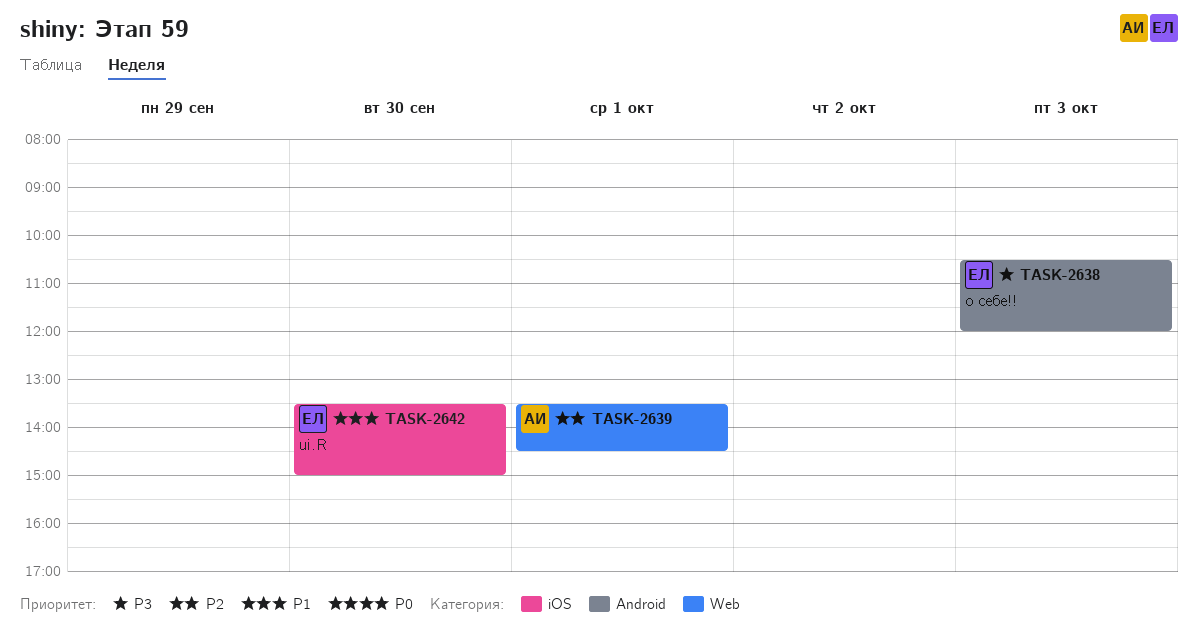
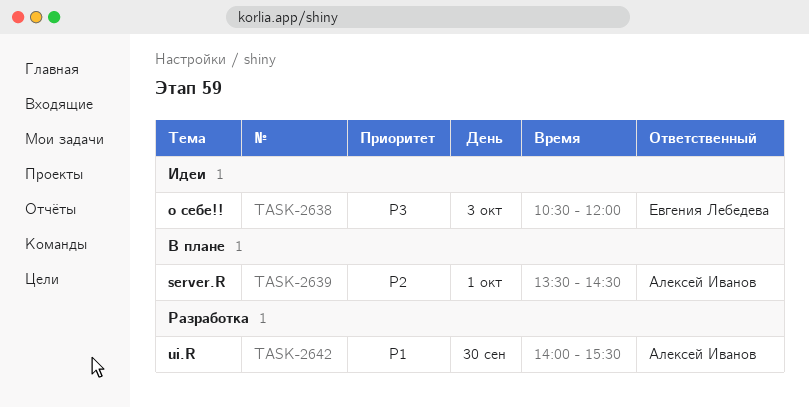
TASK-2642, owner: Евгения Лебедева -> Алексей Иванов
TASK-2642, begins: 13:30 -> 14:00
TASK-2642, ends: 15:00 -> 15:30

